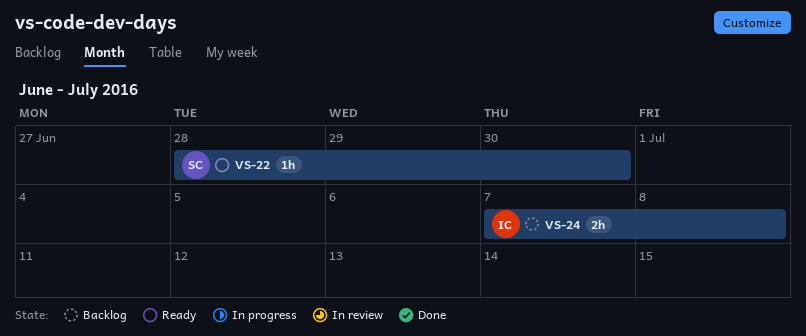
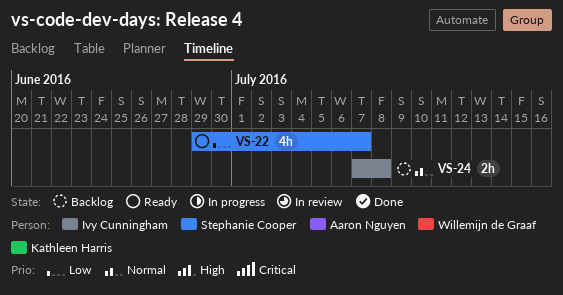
VS-22, estimate: 1h -> 4h
VS-22, start: Jun 28 -> Jun 29
VS-22, due: Jun 30 -> Jul 7

